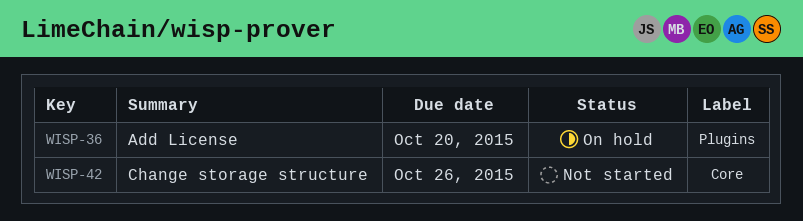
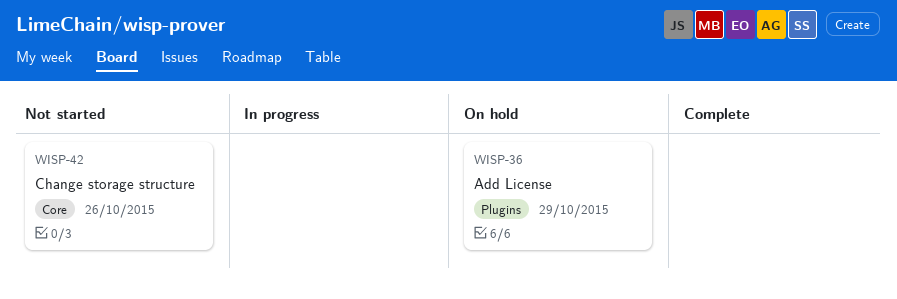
WISP-36, due: Oct 20 -> Oct 29

